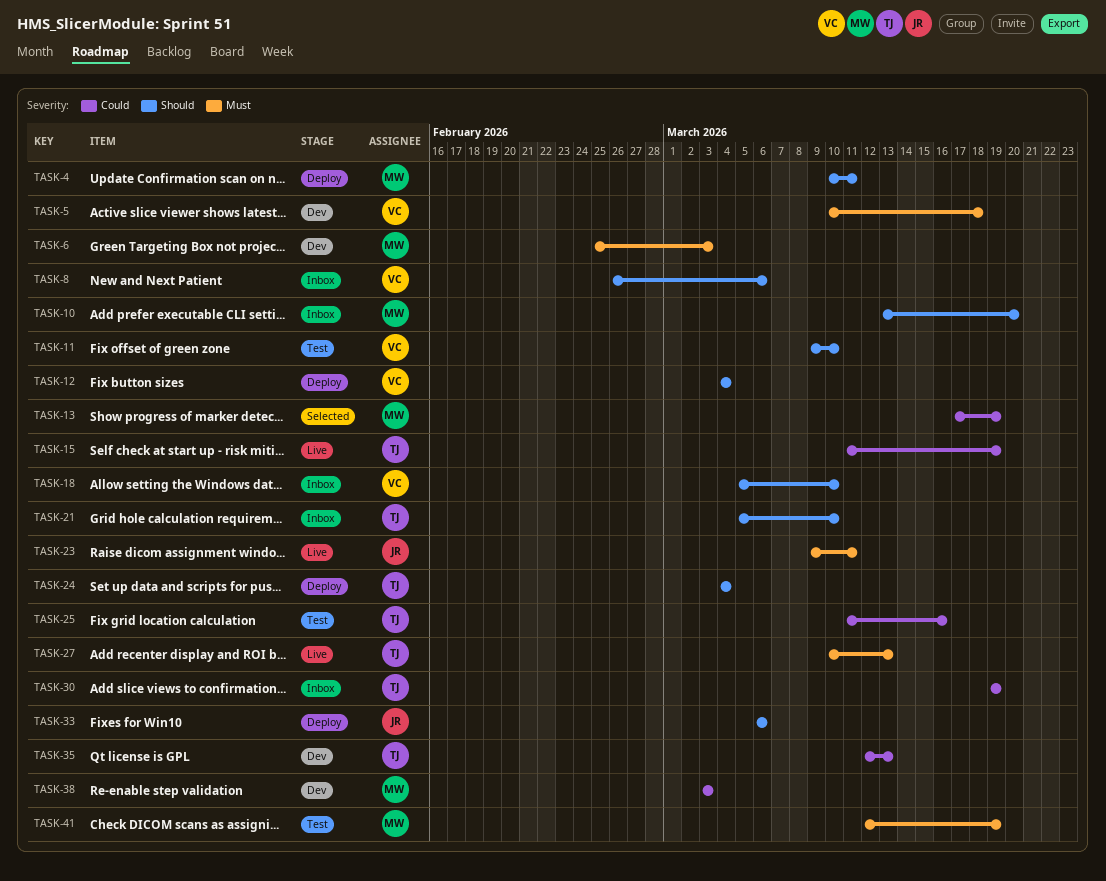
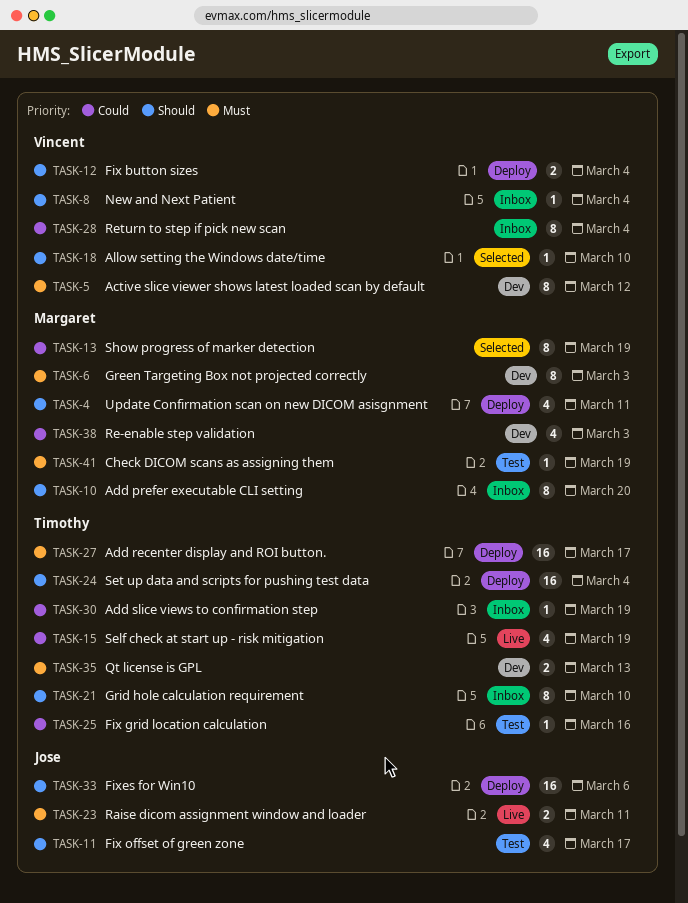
TASK-5, due: Mar 18 -> Mar 12
TASK-8, due: Mar 6 -> Mar 4
TASK-11, owner: Vincent -> Jose
TASK-11, due: Mar 10 -> Mar 17
TASK-18, status: Inbox -> Selected
TASK-27, status: Live -> Deploy
TASK-27, due: Mar 13 -> Mar 17
TASK-28: none -> present
TASK-35, priority: Could -> Must

